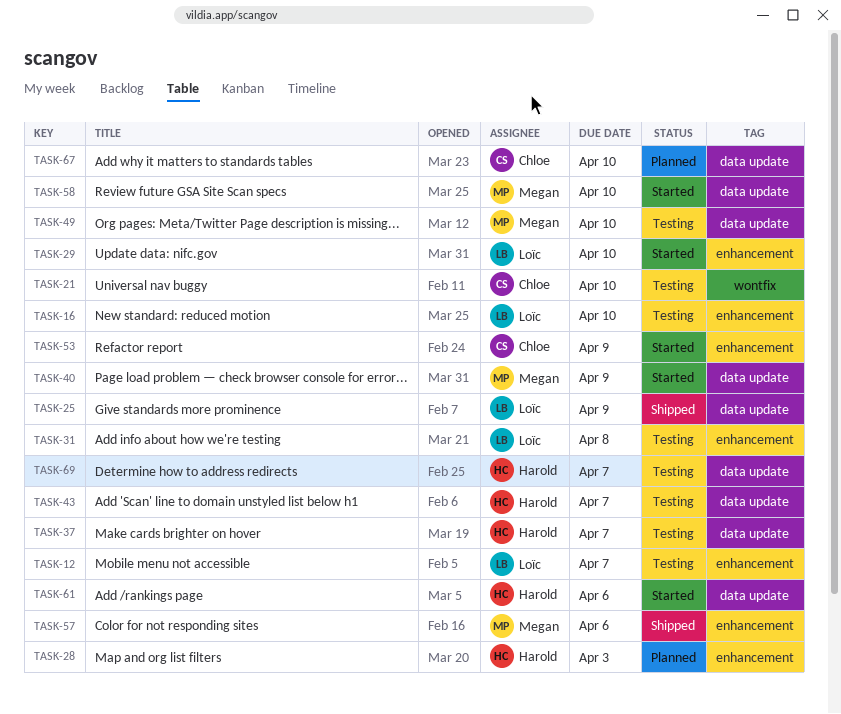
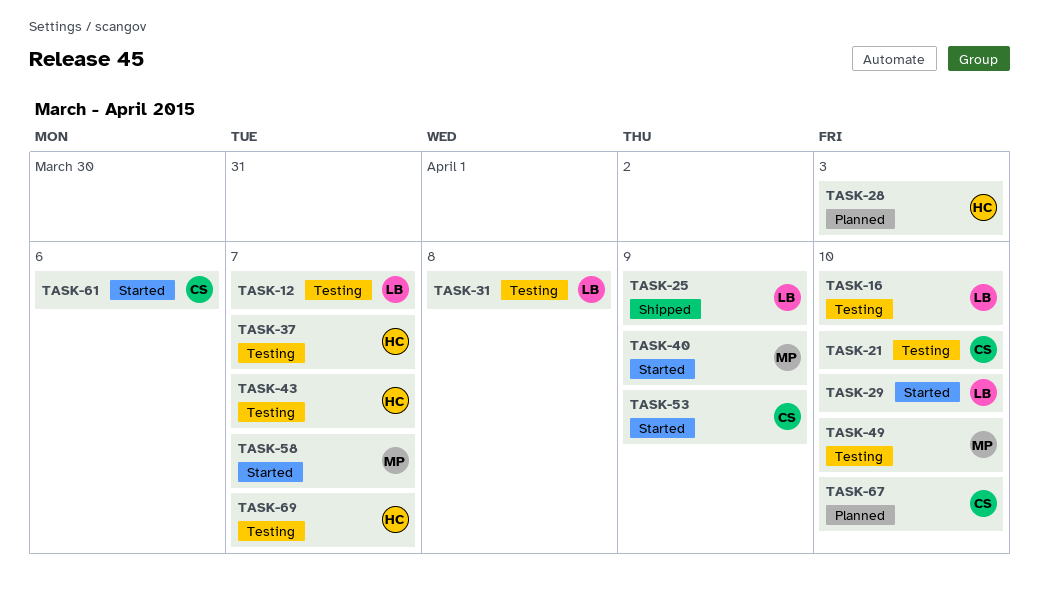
TASK-57: present -> none
TASK-58, due: Apr 10 -> Apr 7
TASK-61, owner: Harold -> Chloe

